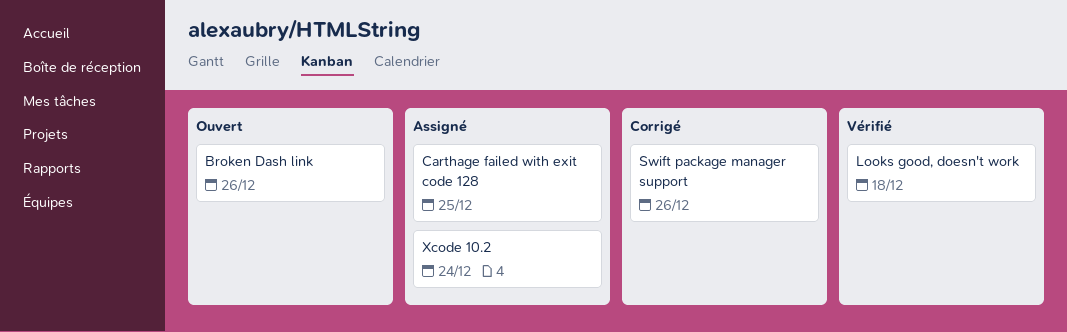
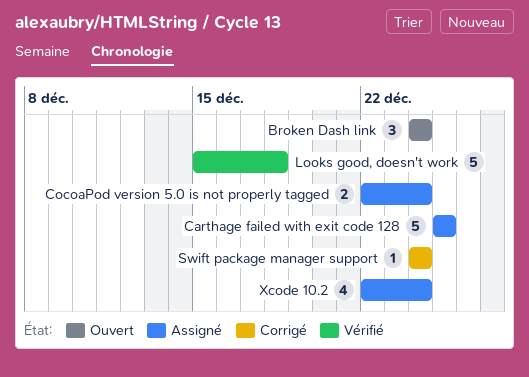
Broken Dash link, due: Dec 26 -> Dec 24
CocoaPod version 5.0 is not properly tagged: none -> present
Swift package manager support, due: Dec 26 -> Dec 24

